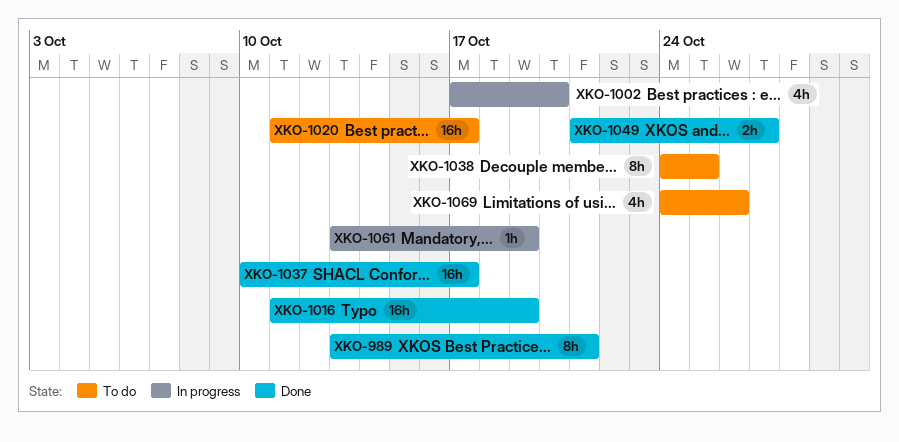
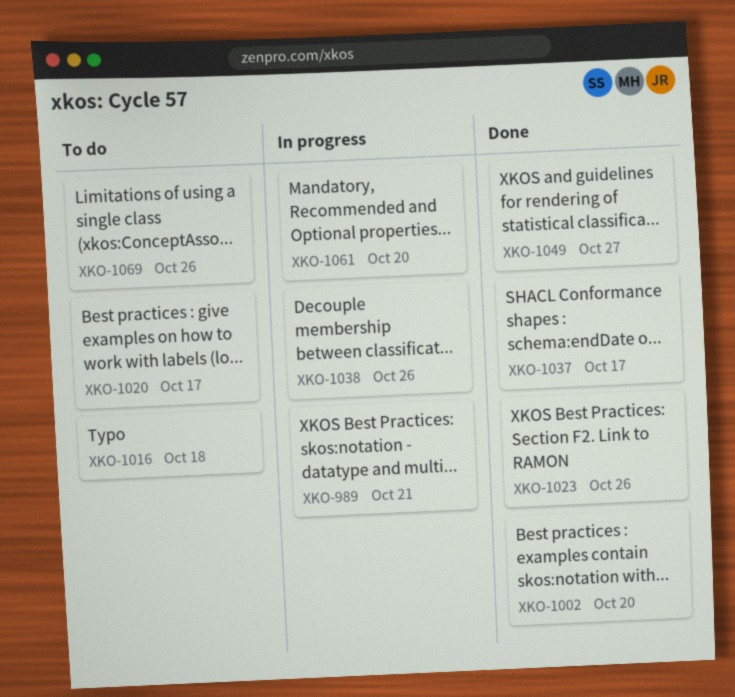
XKO-989, status: Done -> In progress
XKO-1002, status: In progress -> Done
XKO-1016, status: Done -> To do
XKO-1016, due: Oct 19 -> Oct 18
XKO-1023: none -> present
XKO-1038, status: To do -> In progress
XKO-1038, due: Oct 25 -> Oct 26
XKO-1061, due: Oct 19 -> Oct 20

